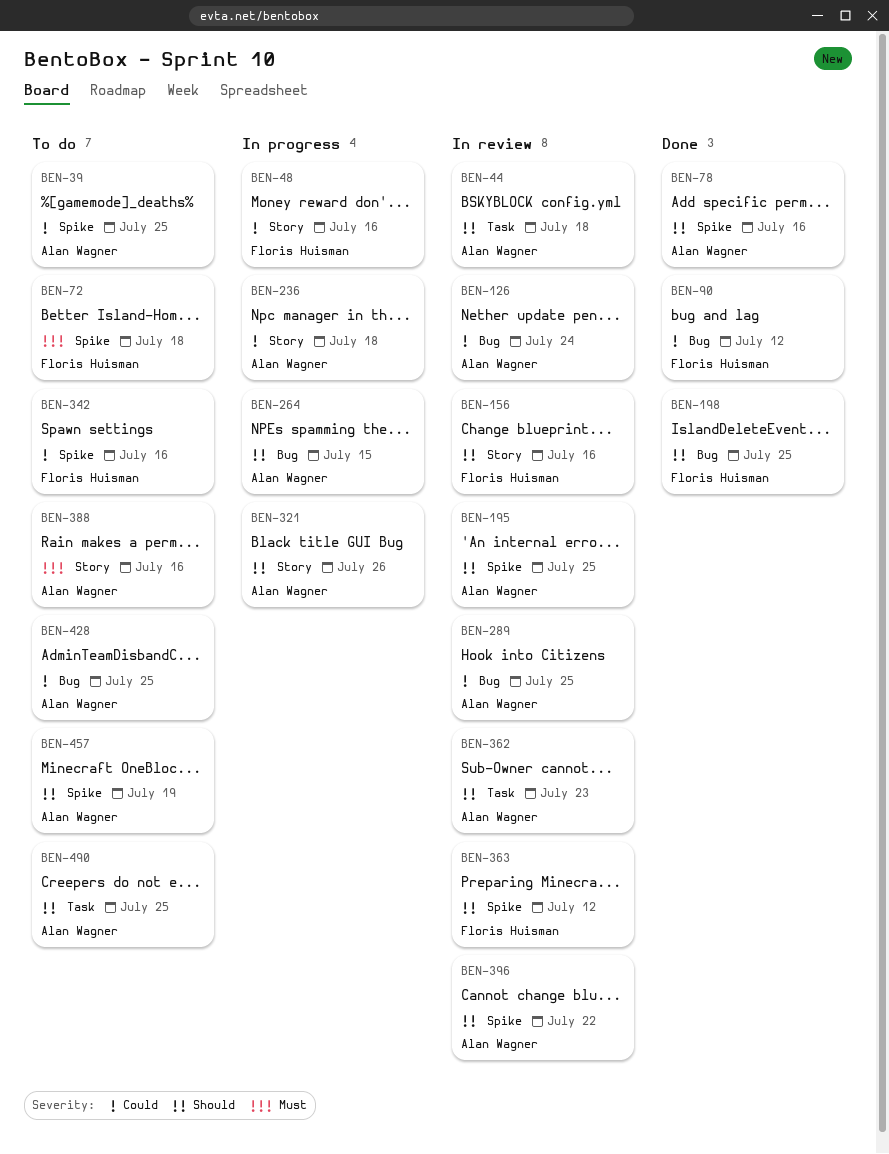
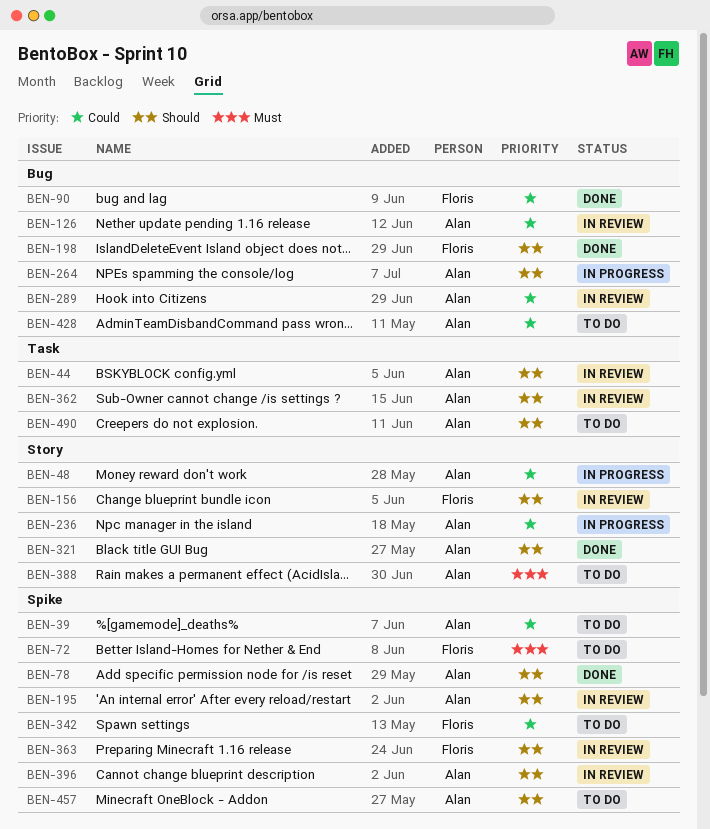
BEN-48, owner: Floris Huisman -> Alan Wagner
BEN-321, status: In progress -> Done

